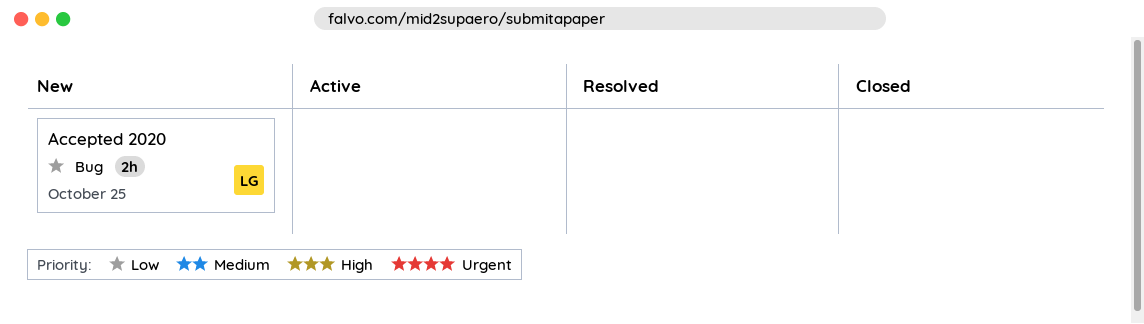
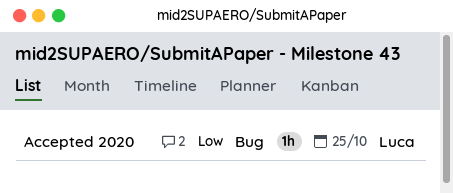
Accepted 2020, estimate: 2h -> 1h

